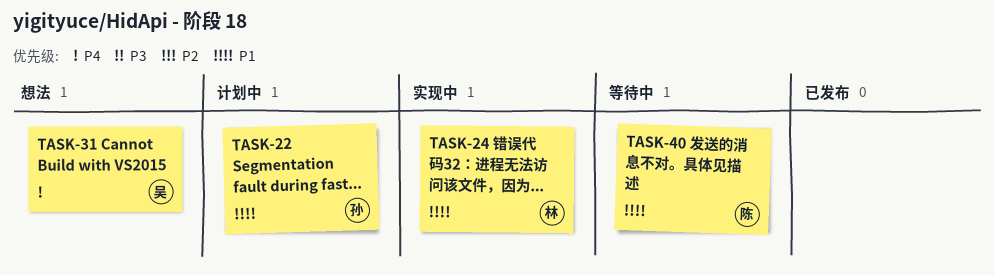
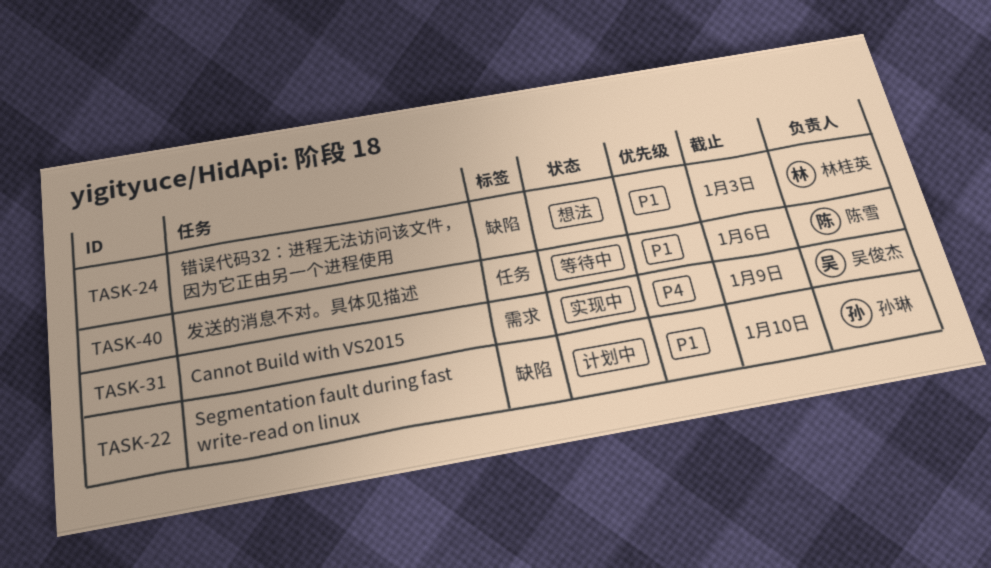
TASK-24, status: 实现中 -> 想法
TASK-31, status: 想法 -> 实现中

